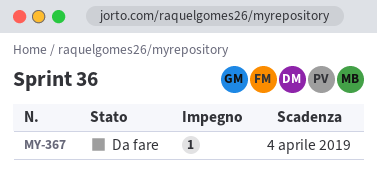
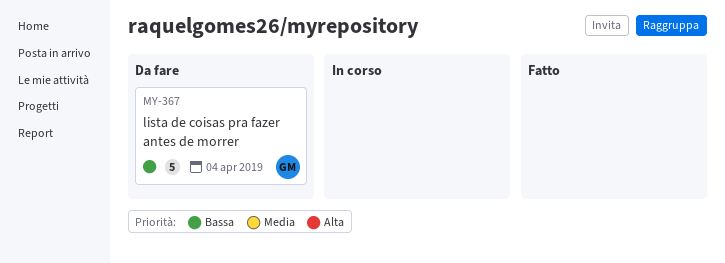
MY-367, estimate: 1 -> 5

